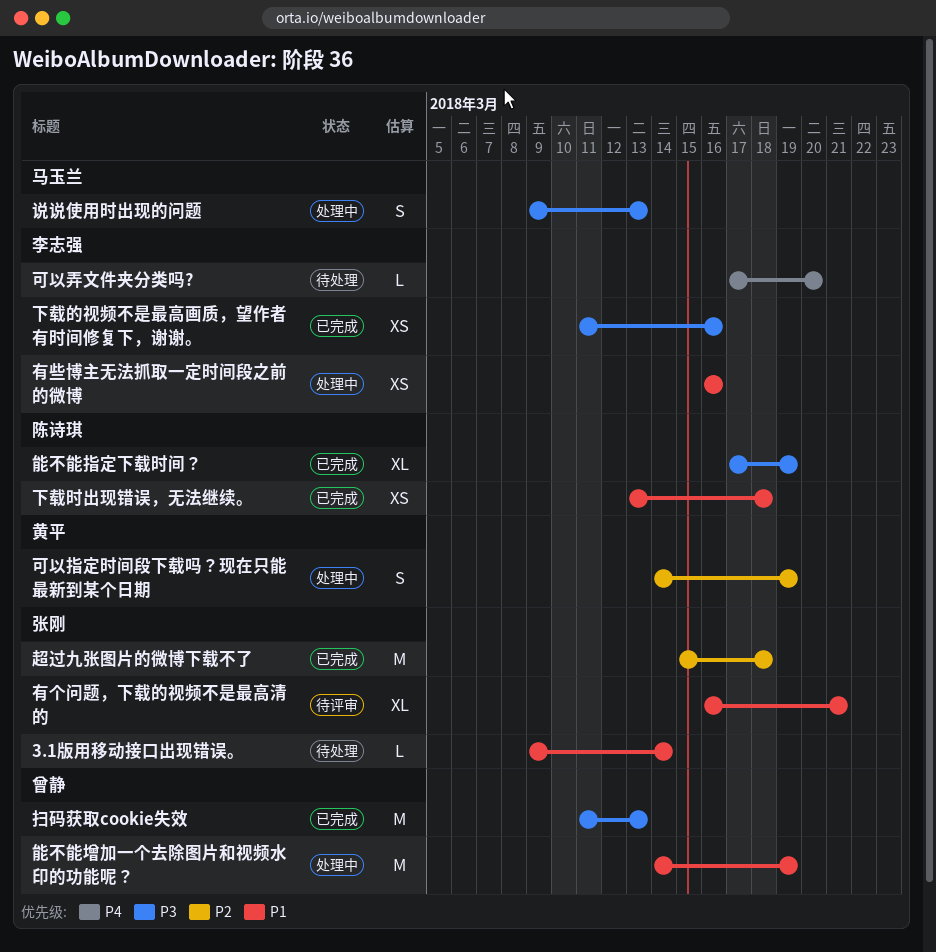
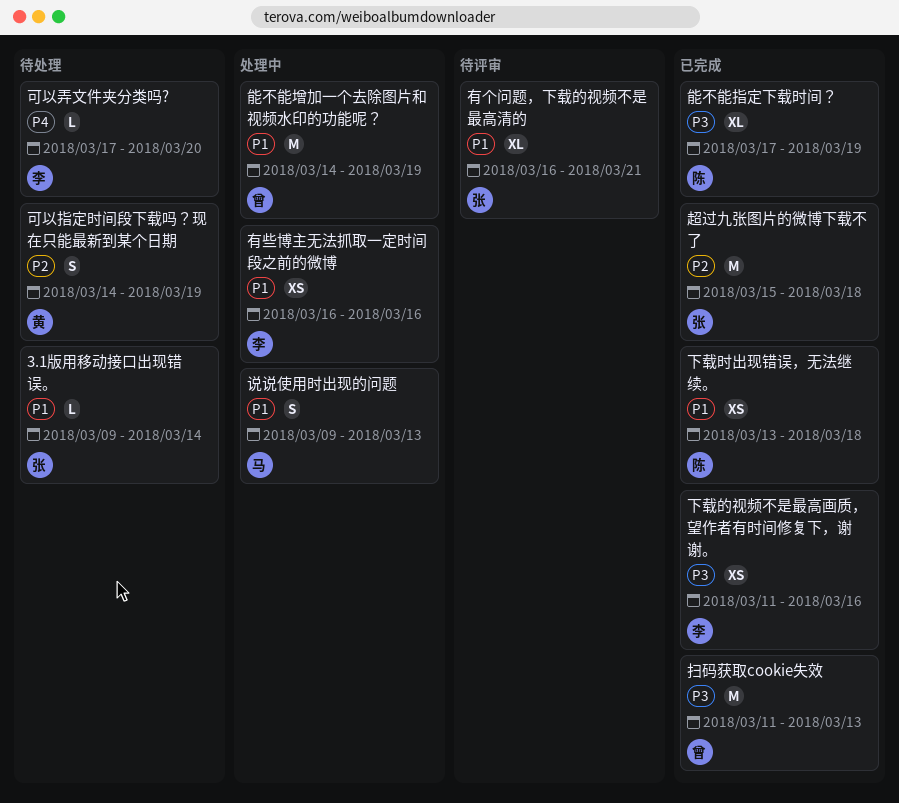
可以指定时间段下载吗？现在只能最新到某个日期, status: 处理中 -> 待处理
说说使用时出现的问题, priority: P3 -> P1

